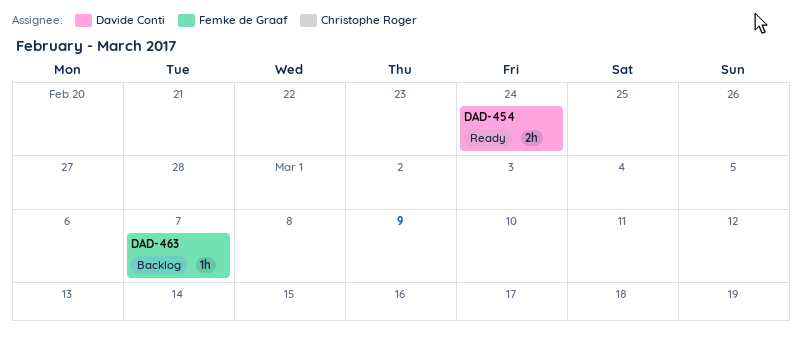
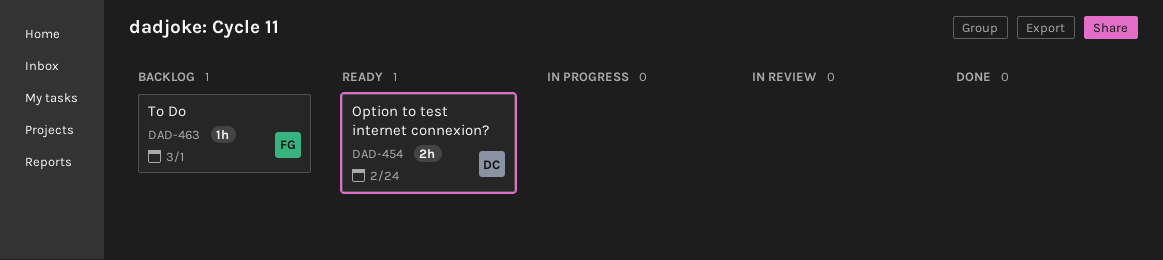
DAD-463, due: Mar 7 -> Mar 1

